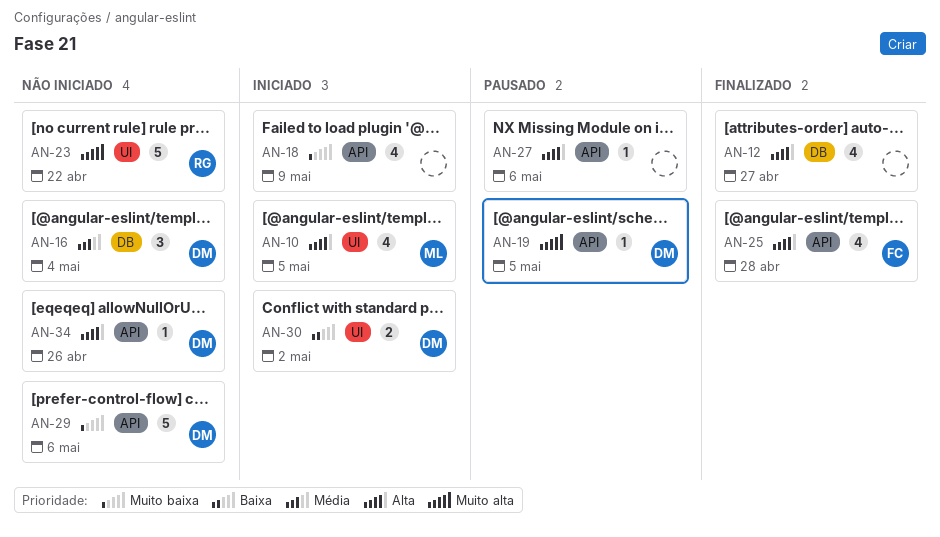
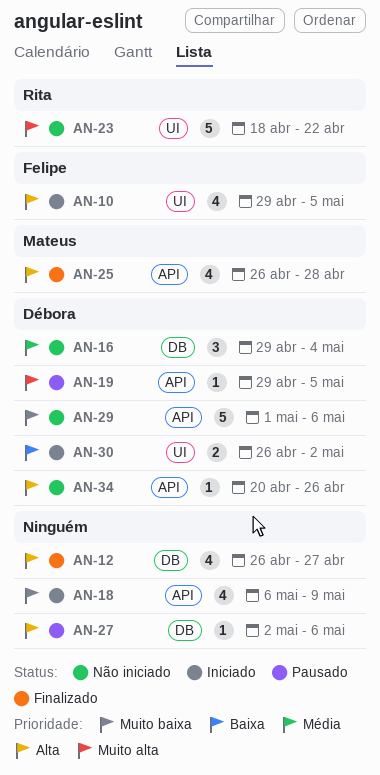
AN-10, owner: Mateus -> Felipe
AN-25, owner: Felipe -> Mateus
AN-27, label: API -> DB

